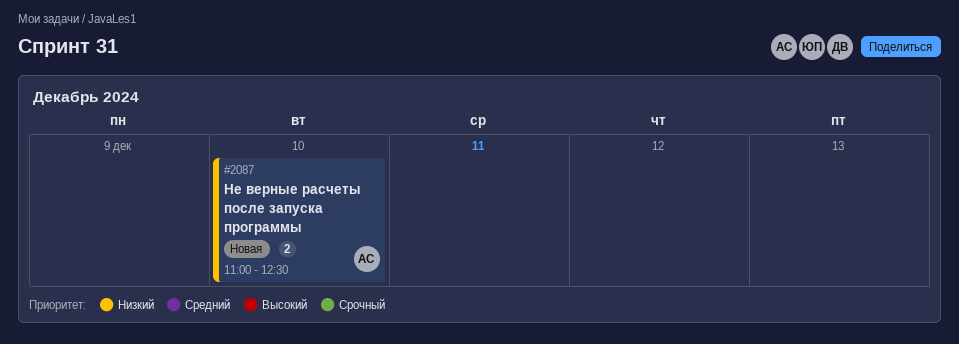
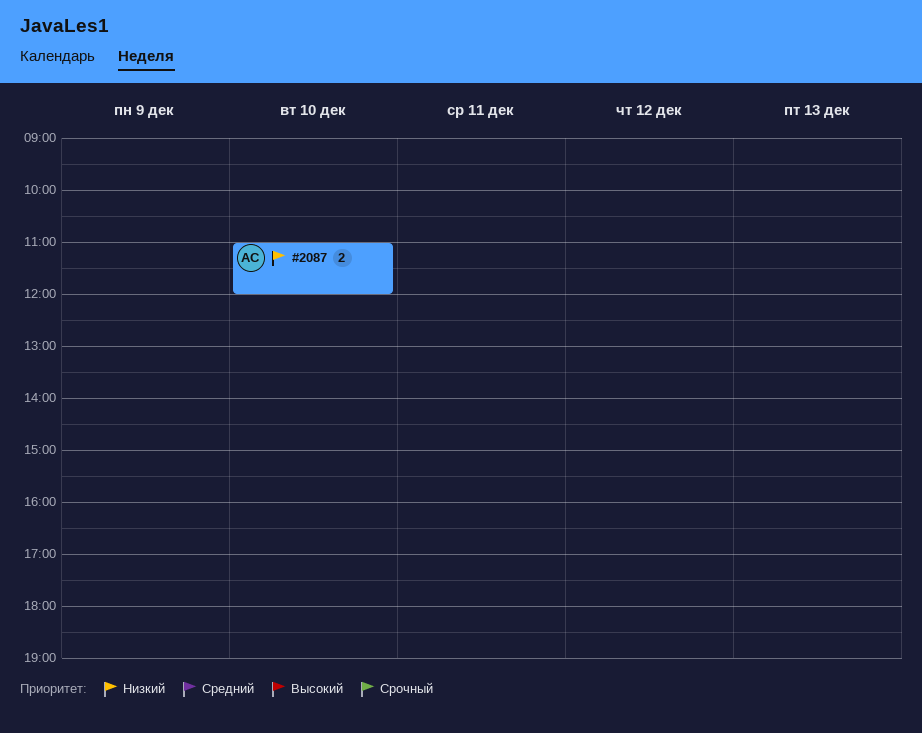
#2087, ends: 12:30 -> 12:00

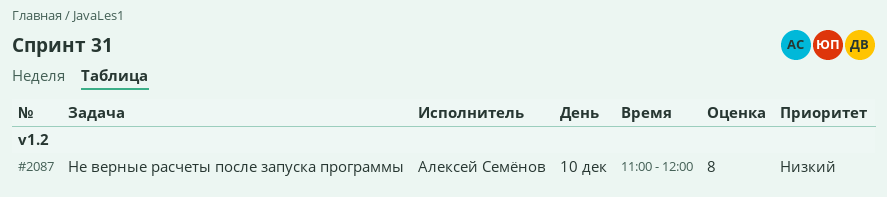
#2087, estimate: 2 -> 8

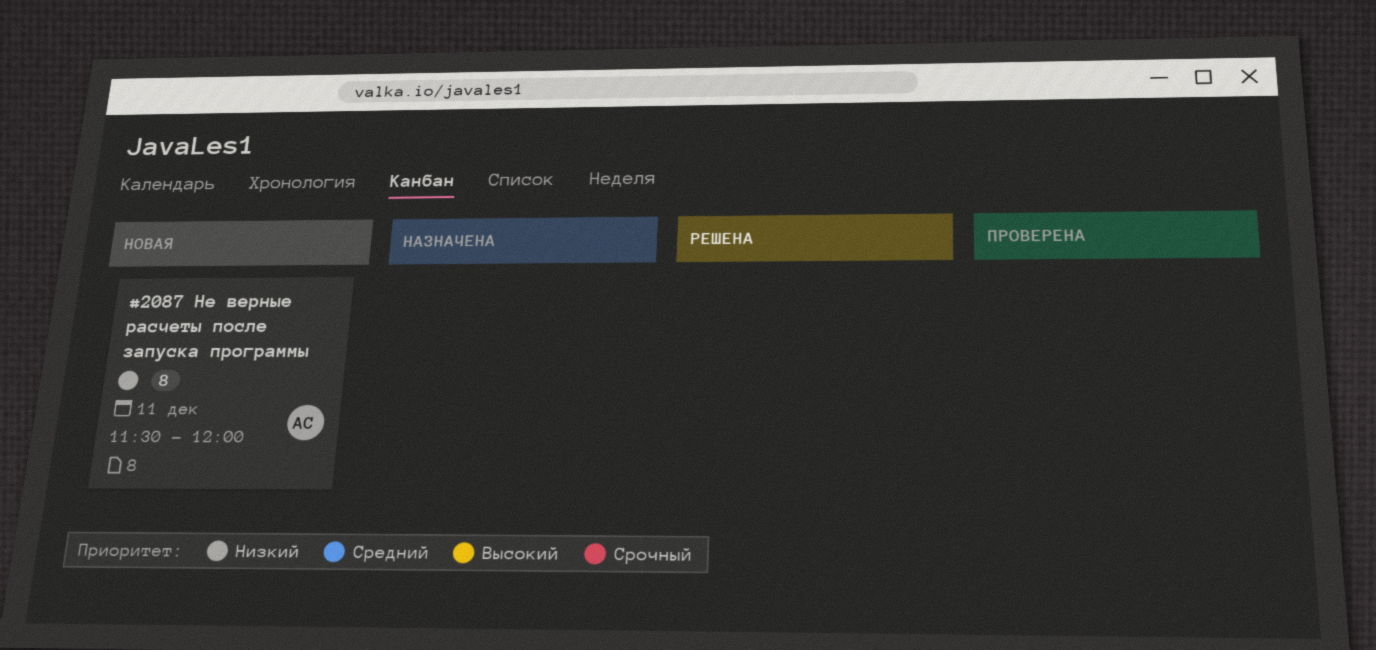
#2087, day: Dec 10 -> Dec 11
#2087, begins: 11:00 -> 11:30

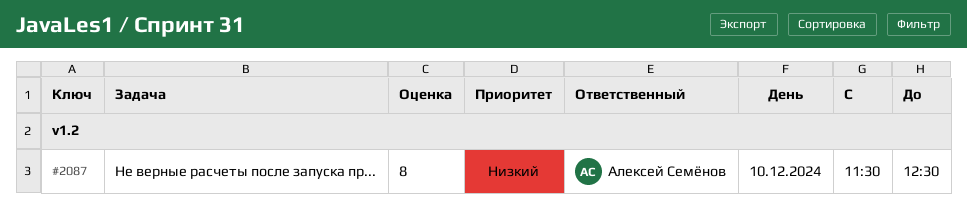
#2087, day: Dec 11 -> Dec 10
#2087, ends: 12:00 -> 12:30

